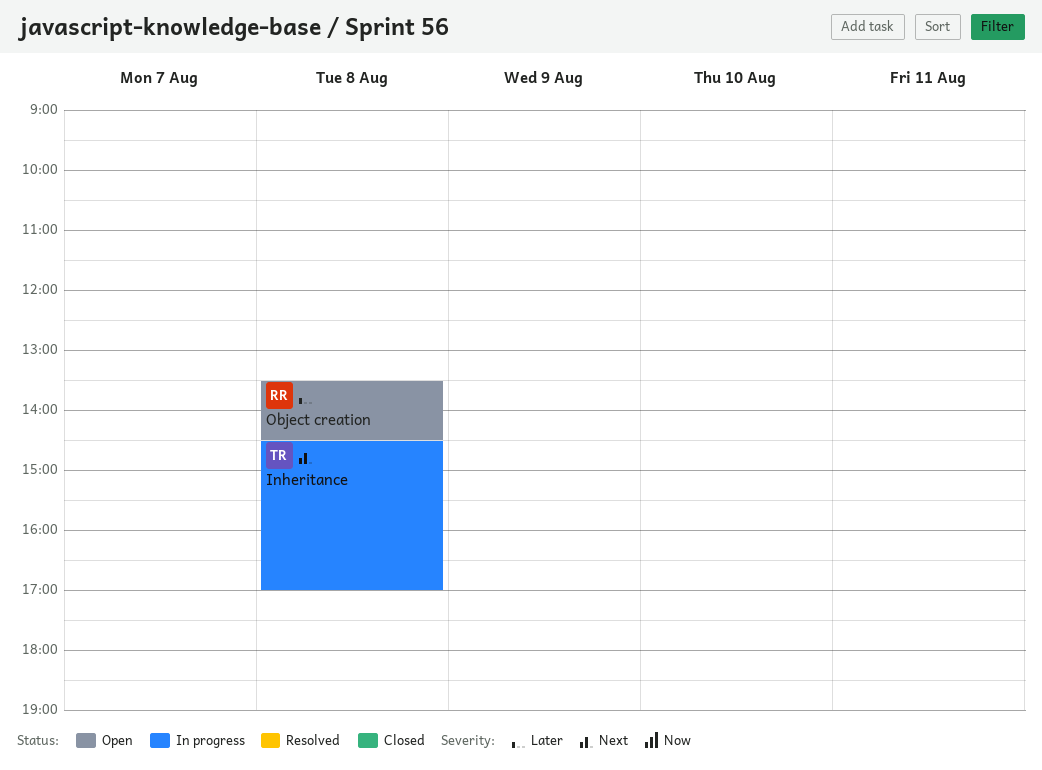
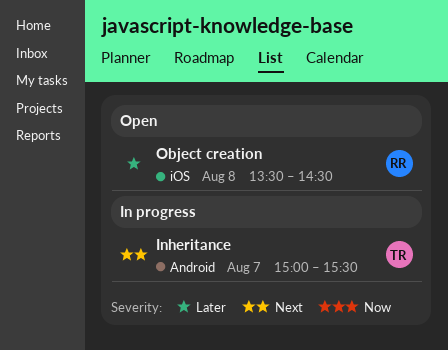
Inheritance, day: Aug 8 -> Aug 7
Inheritance, begins: 14:30 -> 15:00
Inheritance, ends: 17:00 -> 15:30

